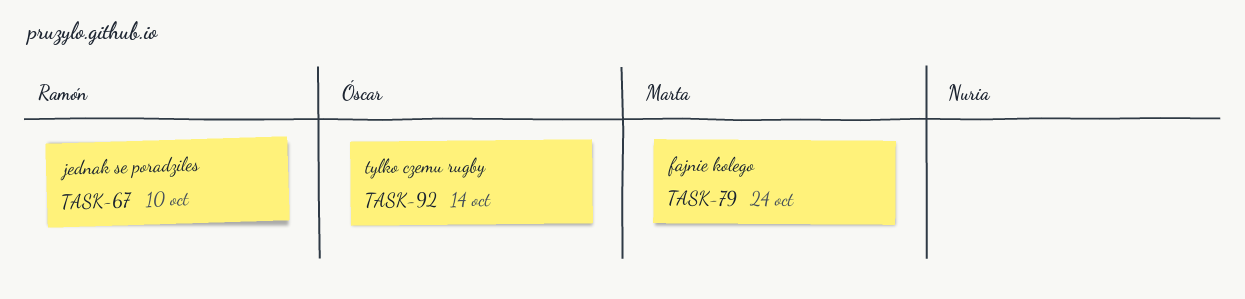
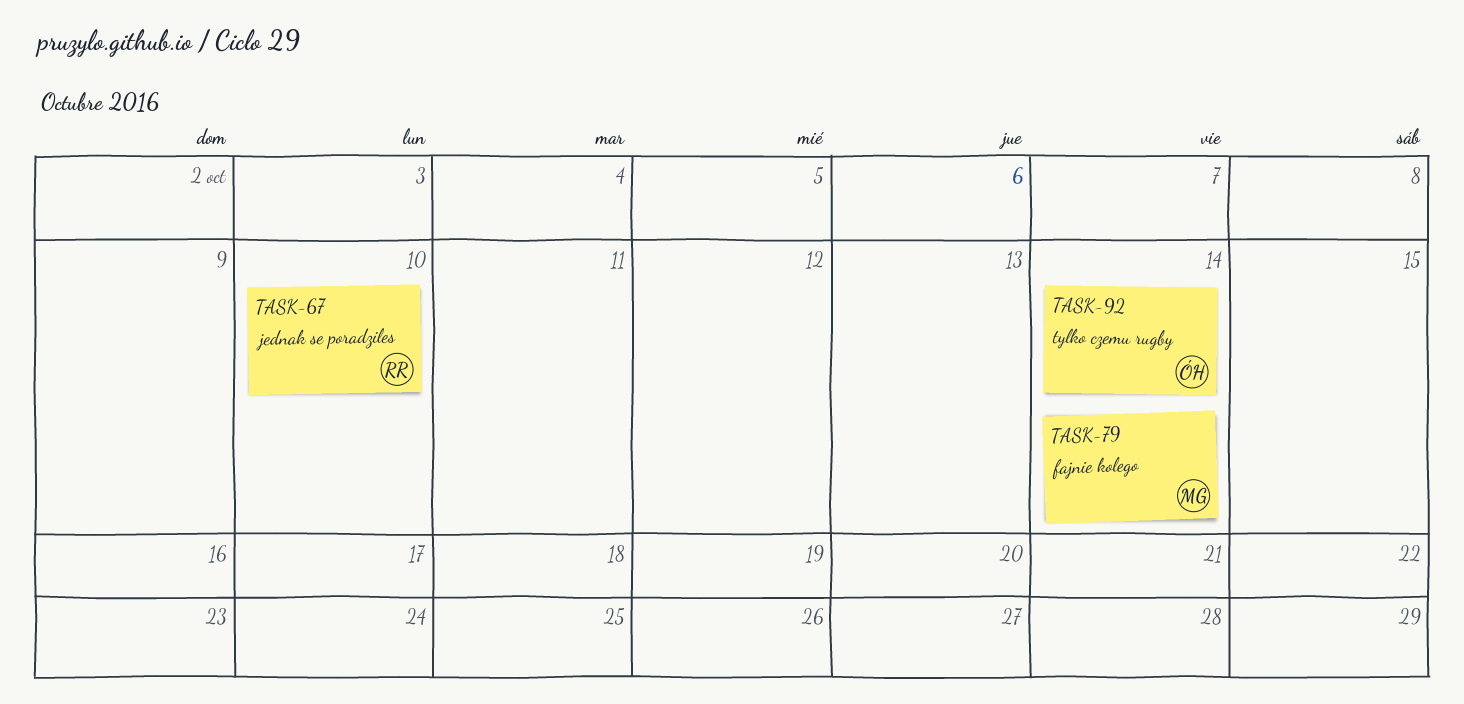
TASK-79, due: Oct 24 -> Oct 14

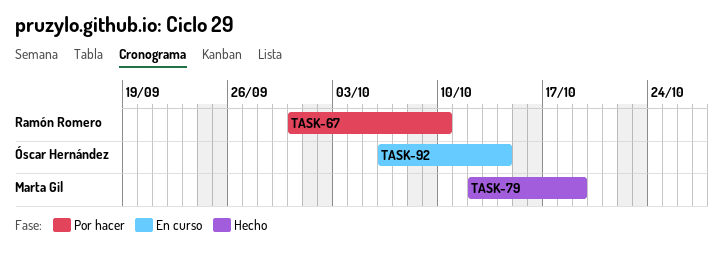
TASK-79, due: Oct 14 -> Oct 19

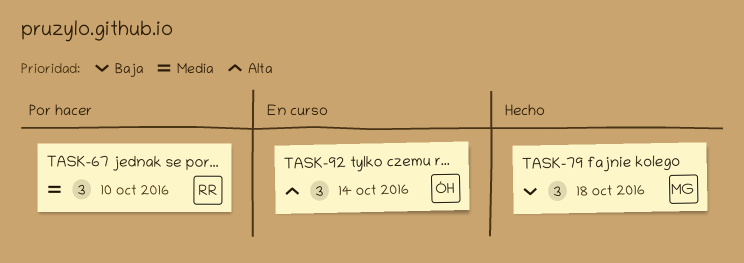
TASK-79, due: Oct 19 -> Oct 18

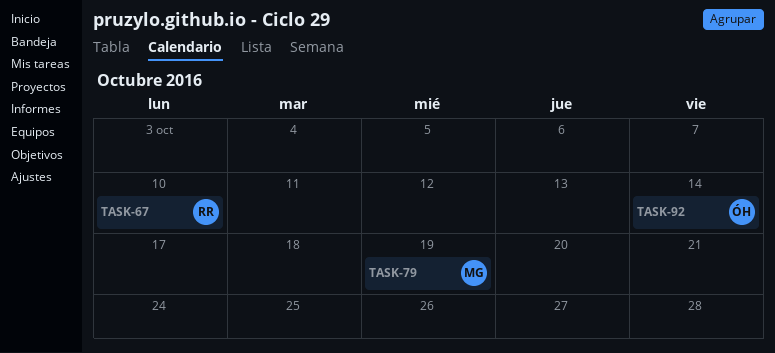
TASK-79, due: Oct 18 -> Oct 19

